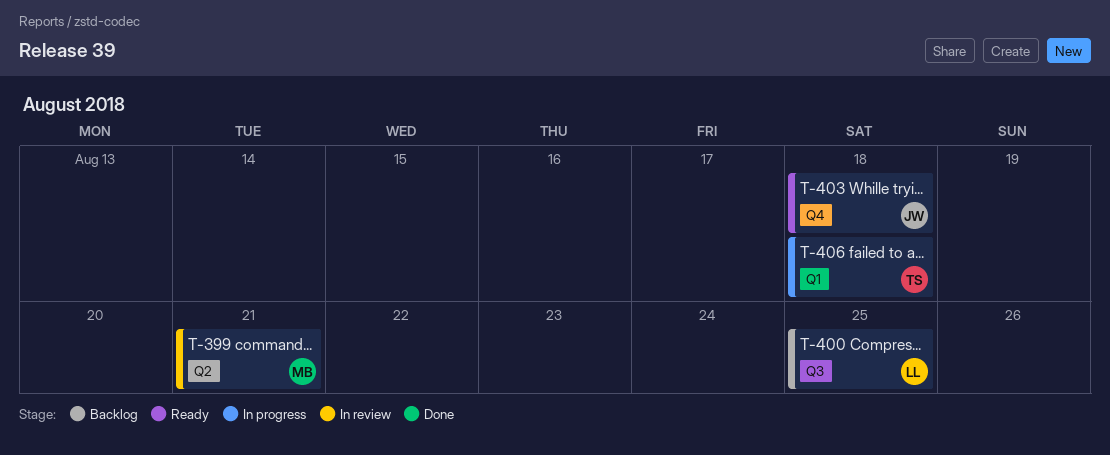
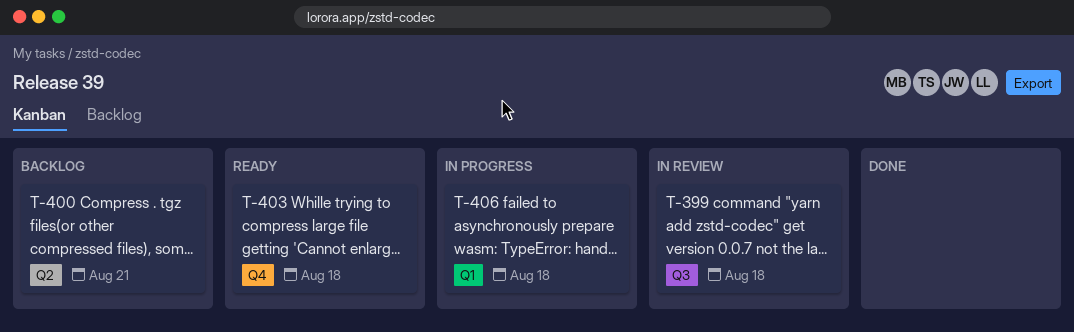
T-399, label: Q2 -> Q3
T-399, due: Aug 21 -> Aug 18
T-400, label: Q3 -> Q2
T-400, due: Aug 25 -> Aug 21

